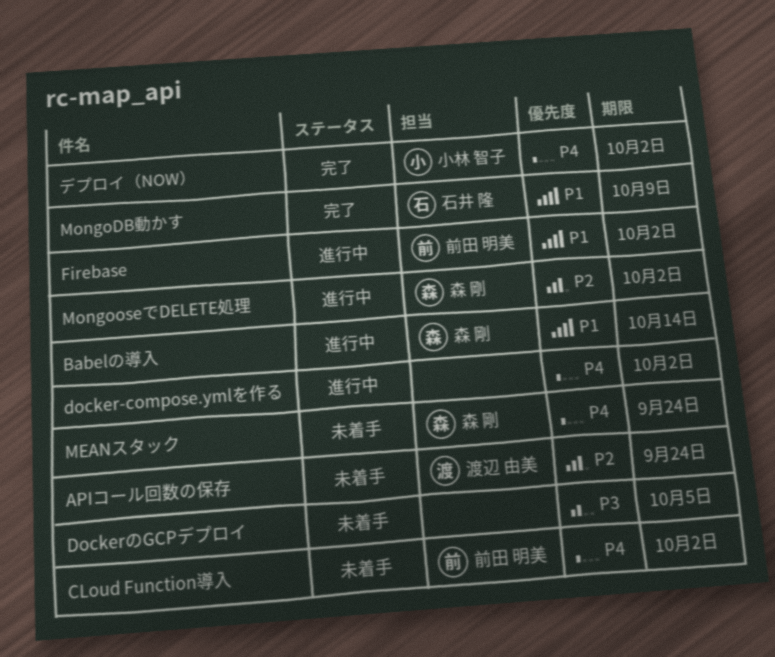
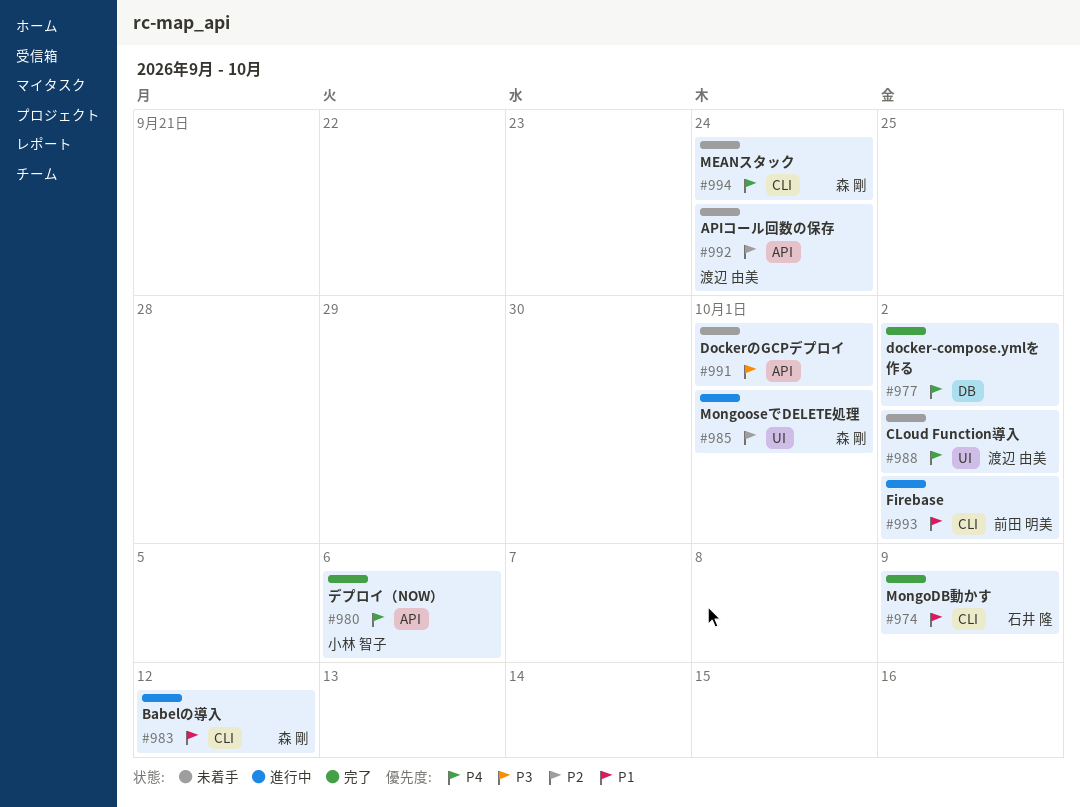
Babelの導入, due: Oct 14 -> Oct 12
CLoud Function導入, owner: 前田 明美 -> 渡辺 由美
docker-compose.ymlを作る, status: 進行中 -> 完了
DockerのGCPデプロイ, due: Oct 5 -> Oct 1
MongooseでDELETE処理, due: Oct 2 -> Oct 1
デプロイ（NOW）, due: Oct 2 -> Oct 6

